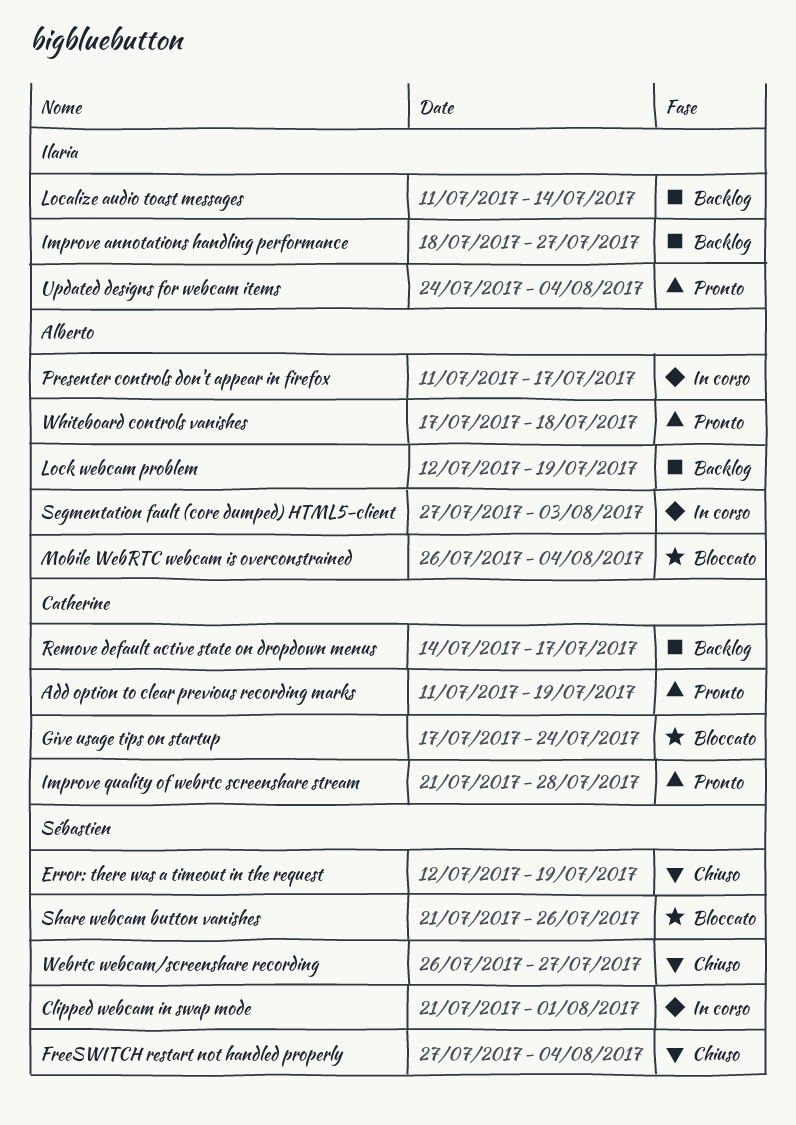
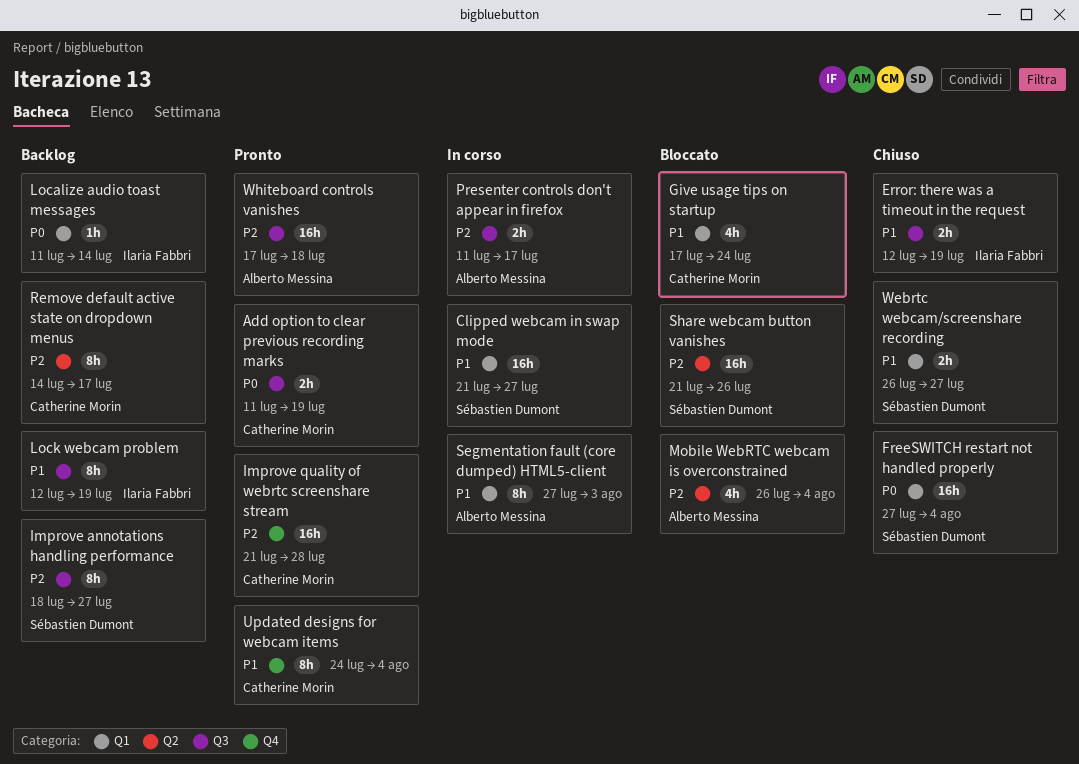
Clipped webcam in swap mode, due: Aug 1 -> Jul 27
Error: there was a timeout in the request, owner: Sébastien Dumont -> Ilaria Fabbri
Improve annotations handling performance, owner: Ilaria Fabbri -> Sébastien Dumont
Lock webcam problem, owner: Alberto Messina -> Ilaria Fabbri
Updated designs for webcam items, owner: Ilaria Fabbri -> Catherine Morin

